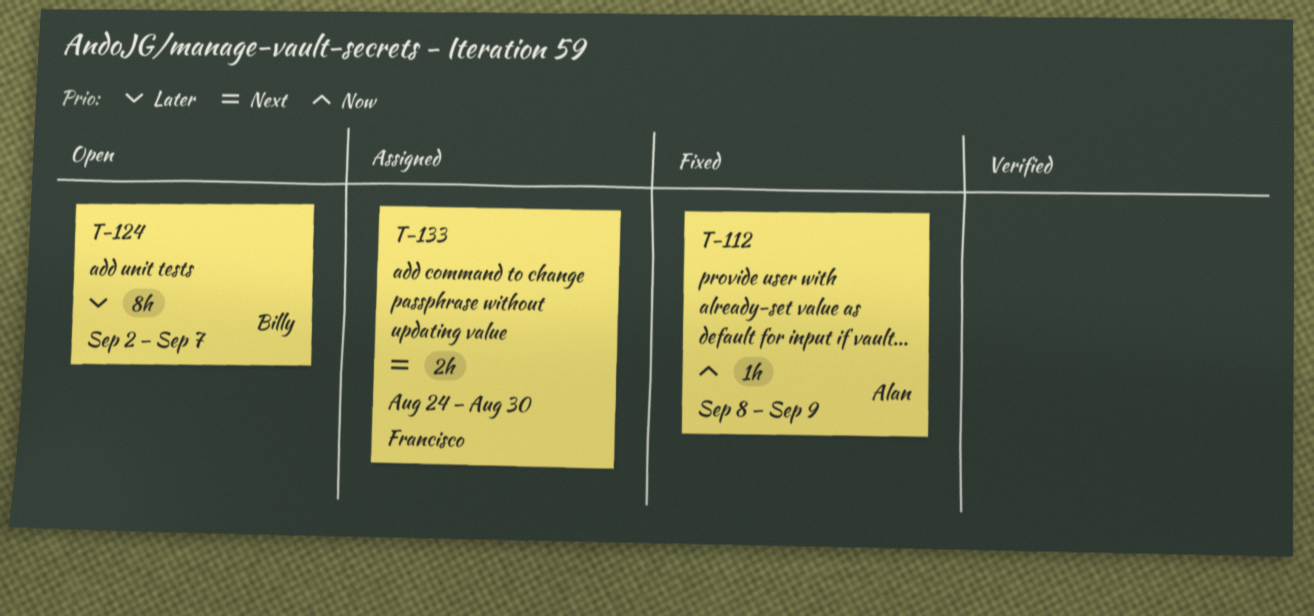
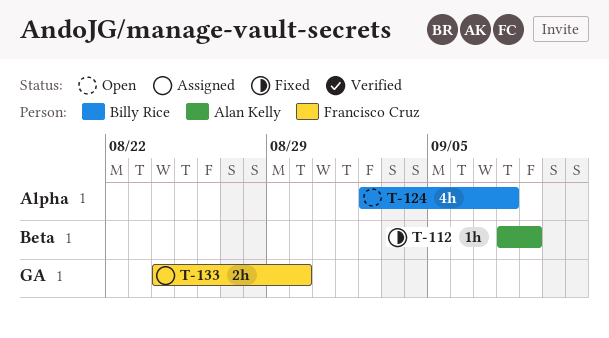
T-124, estimate: 8h -> 4h
T-124, due: Sep 7 -> Sep 8

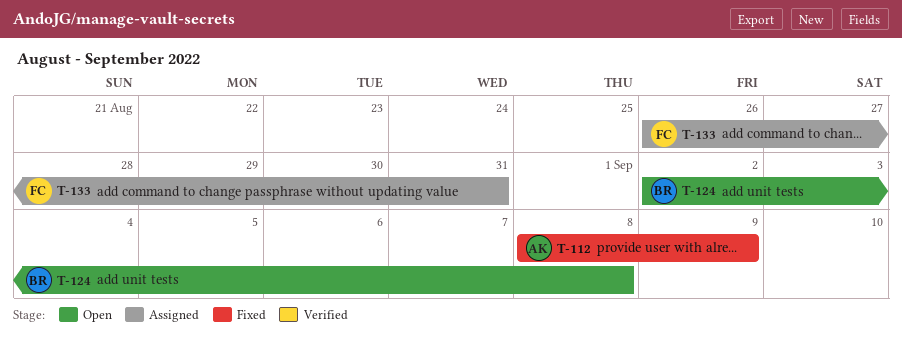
T-133, start: Aug 24 -> Aug 26
T-133, due: Aug 30 -> Aug 31

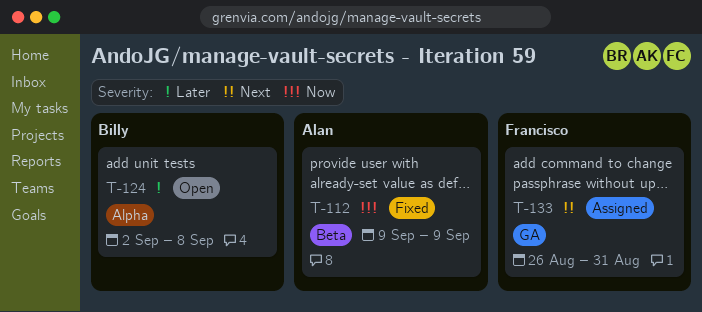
T-112, start: Sep 8 -> Sep 9

